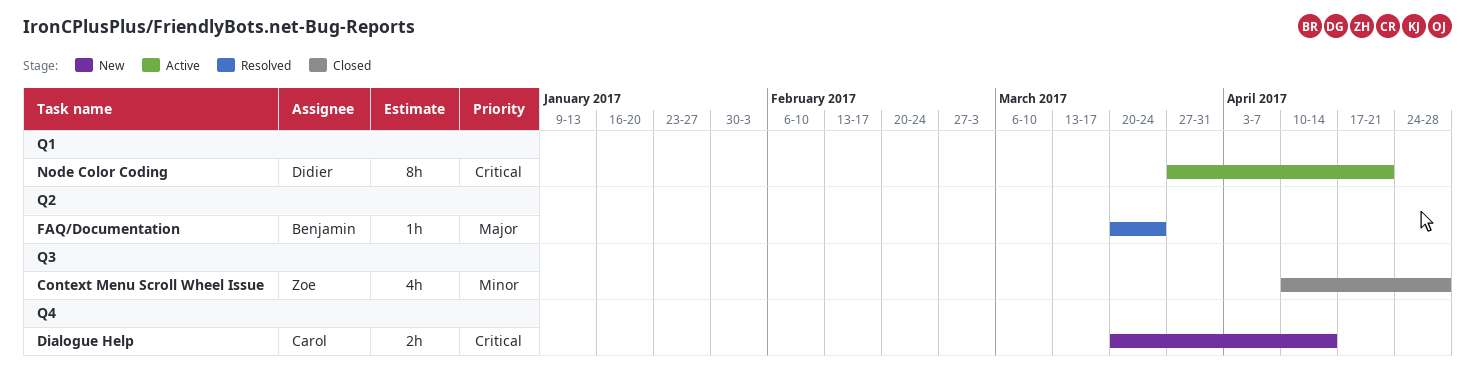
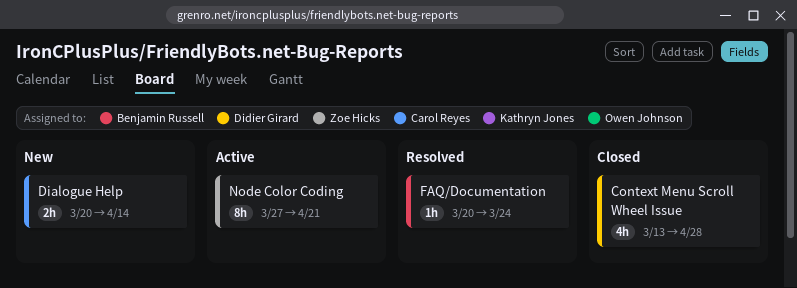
Context Menu Scroll Wheel Issue, owner: Zoe Hicks -> Didier Girard
Context Menu Scroll Wheel Issue, start: Apr 10 -> Mar 13
Node Color Coding, owner: Didier Girard -> Zoe Hicks

